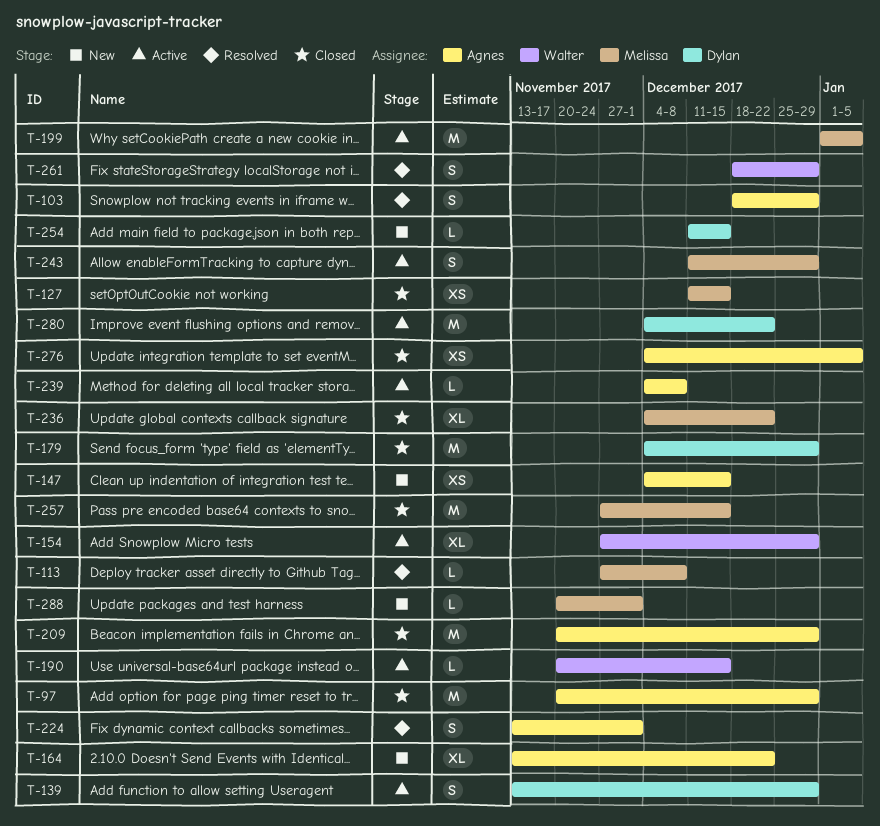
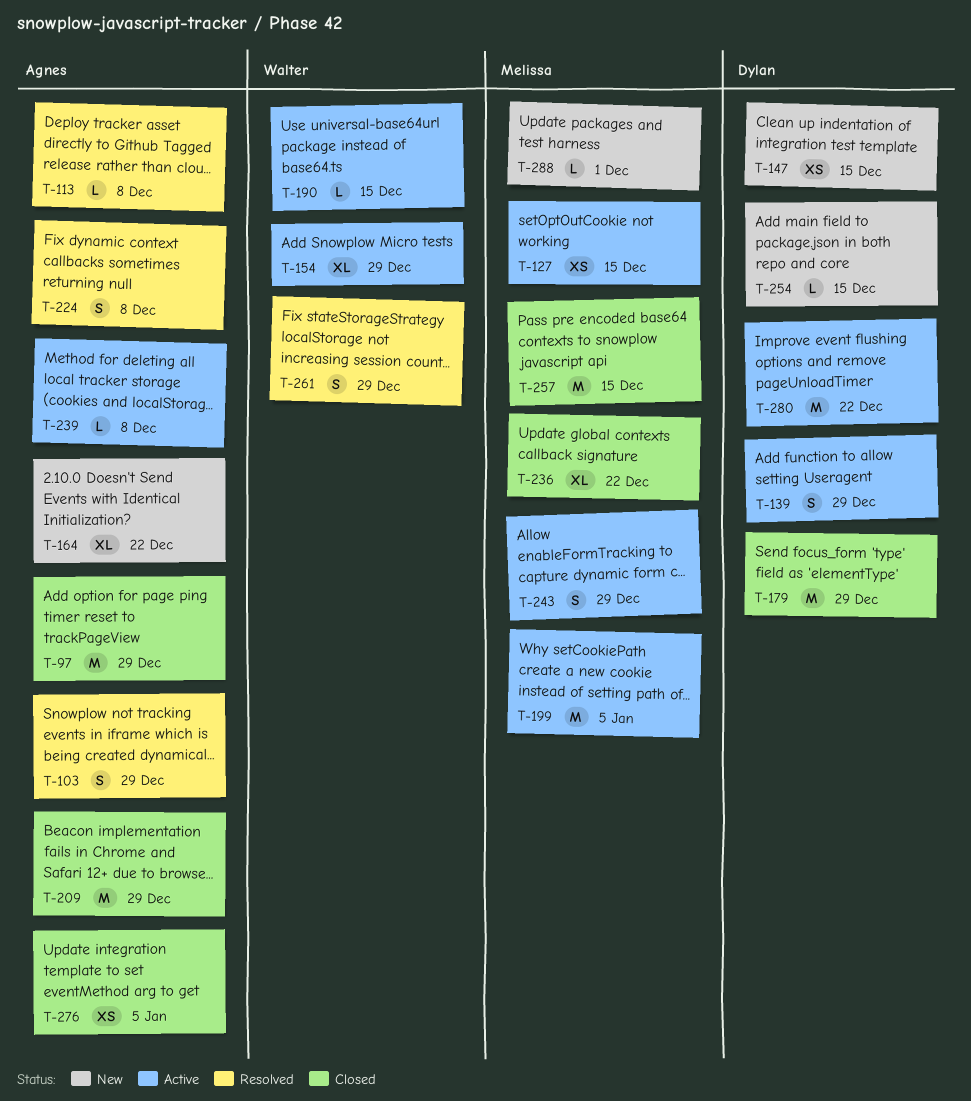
T-113, owner: Melissa -> Agnes
T-127, status: Closed -> Active
T-147, owner: Agnes -> Dylan
T-224, due: Dec 1 -> Dec 8

